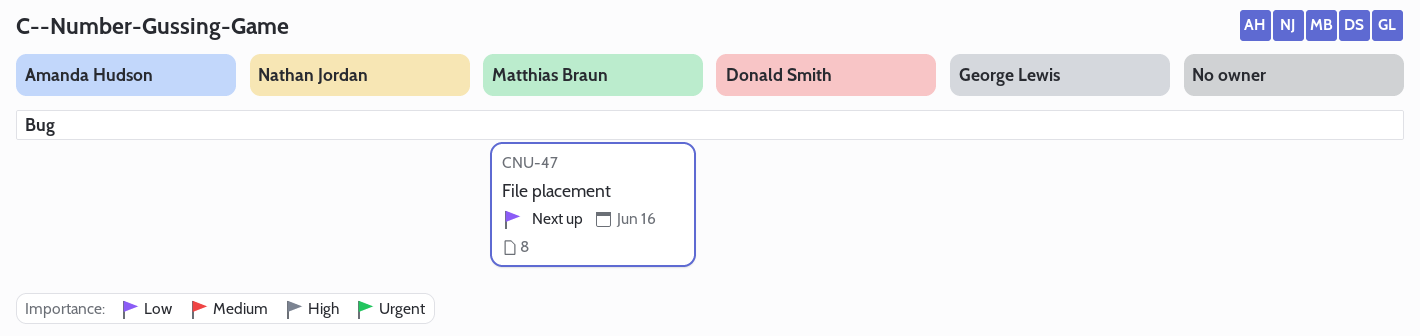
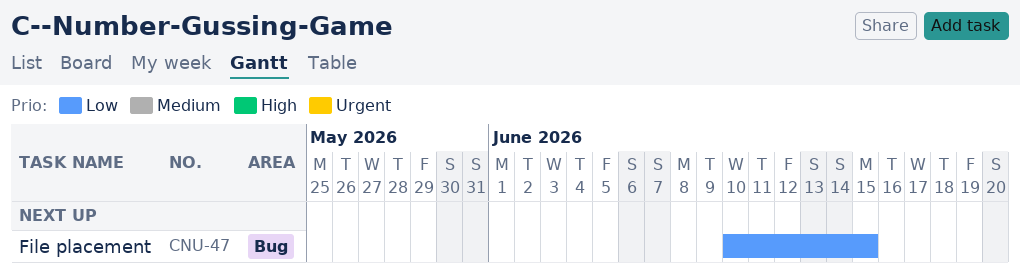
CNU-47, due: Jun 16 -> Jun 15

